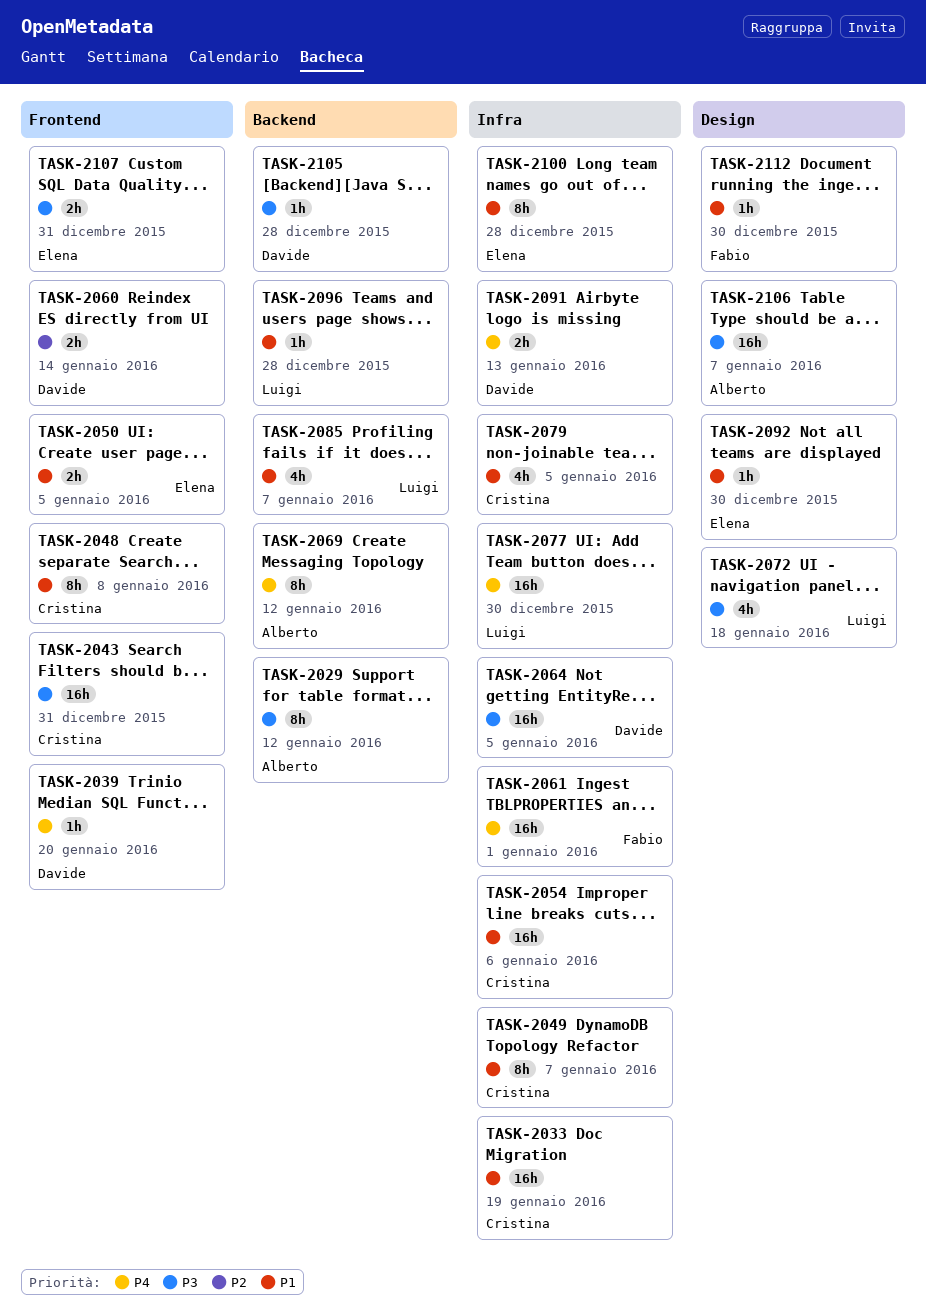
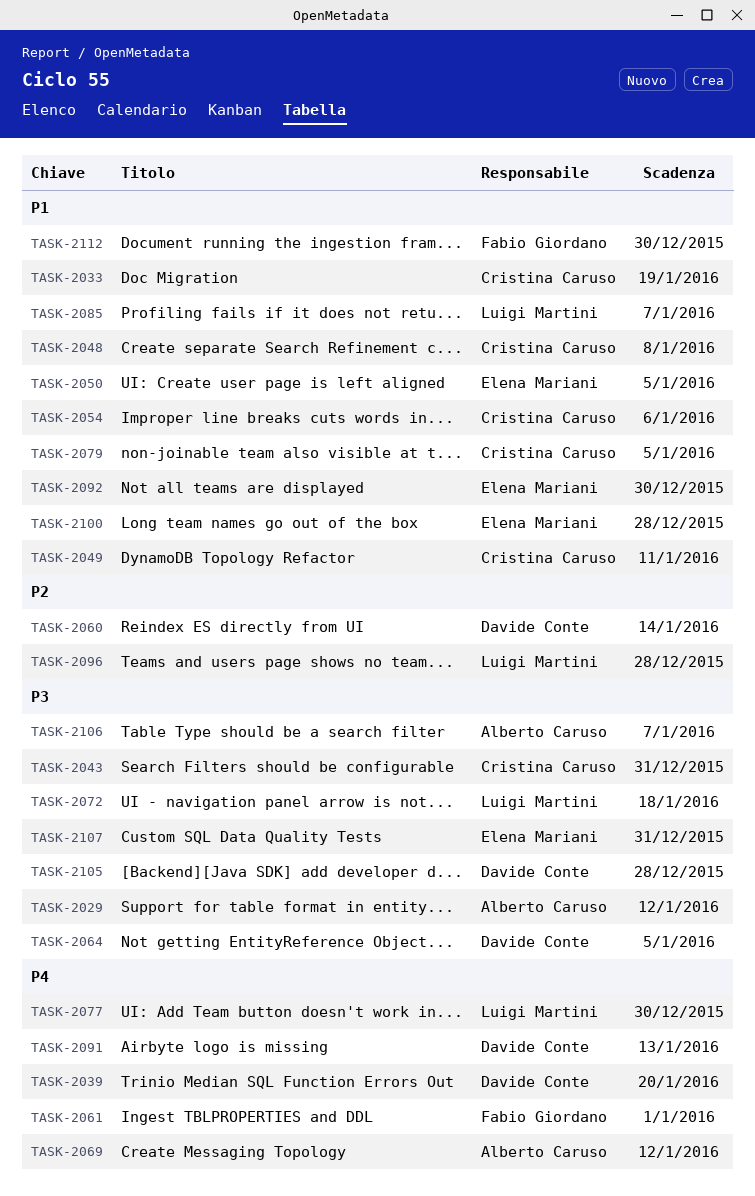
TASK-2049, due: Jan 7 -> Jan 11
TASK-2096, priority: P1 -> P2

